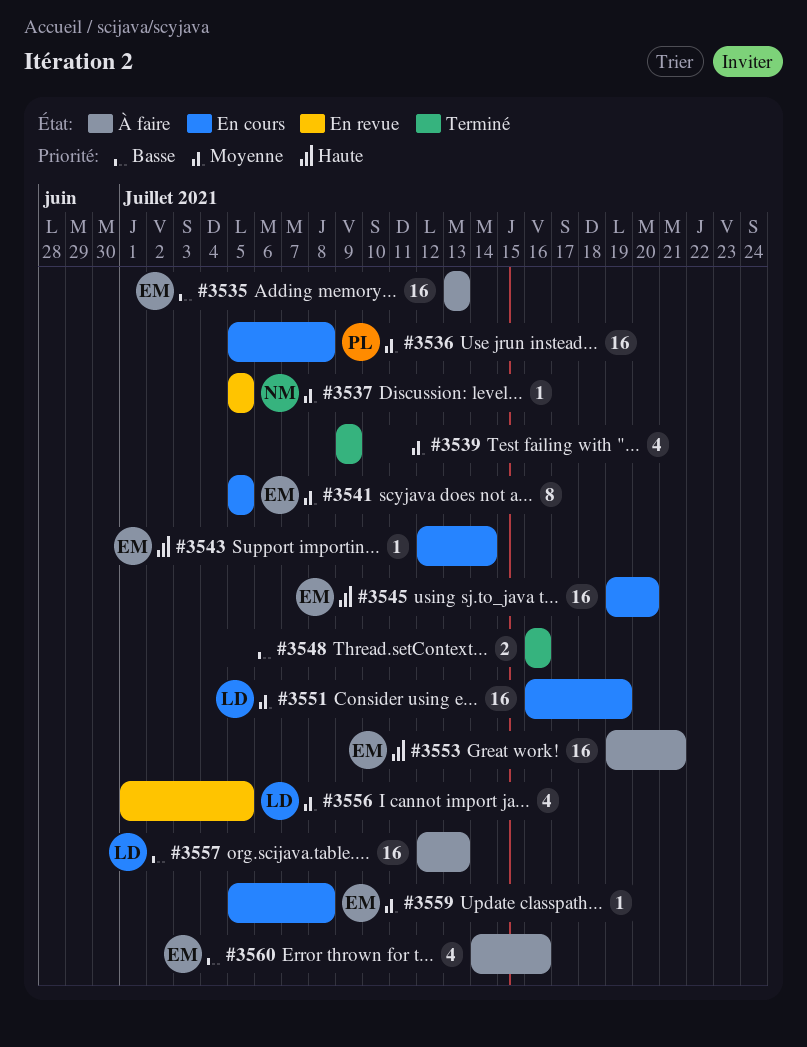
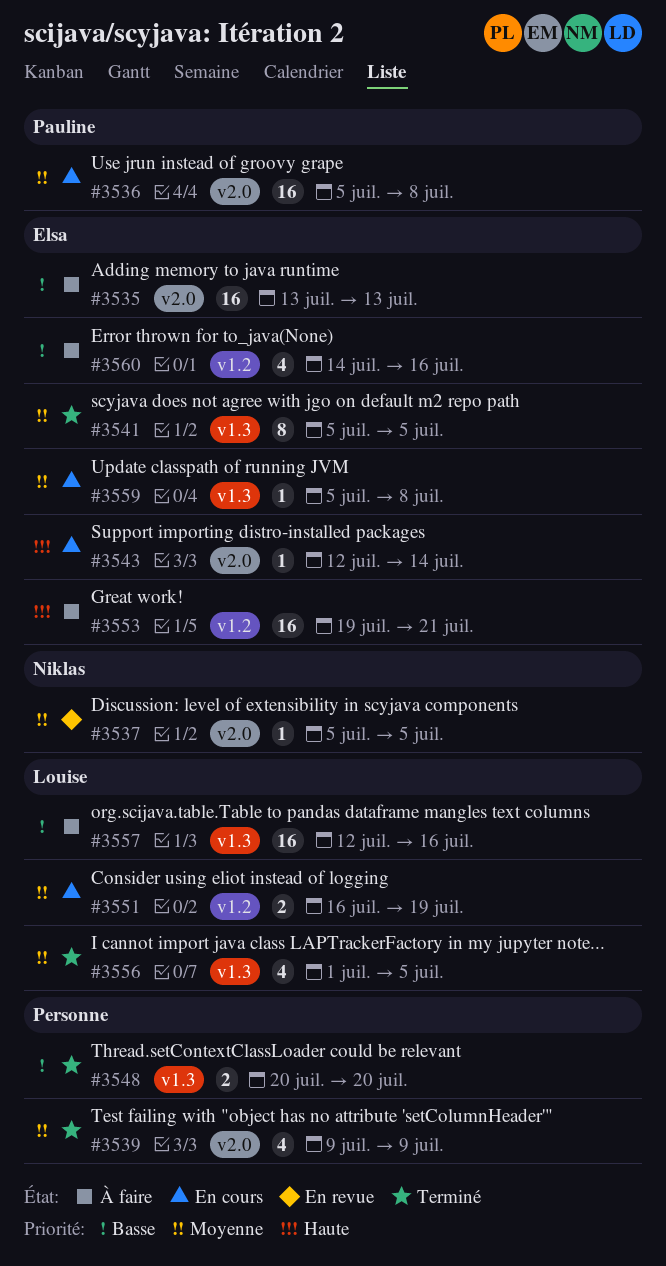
#3541, status: En cours -> Terminé
#3545: present -> none
#3548, start: Jul 16 -> Jul 20
#3548, due: Jul 16 -> Jul 20
#3551, estimate: 16 -> 2
#3556, status: En revue -> Terminé
#3557, due: Jul 13 -> Jul 16

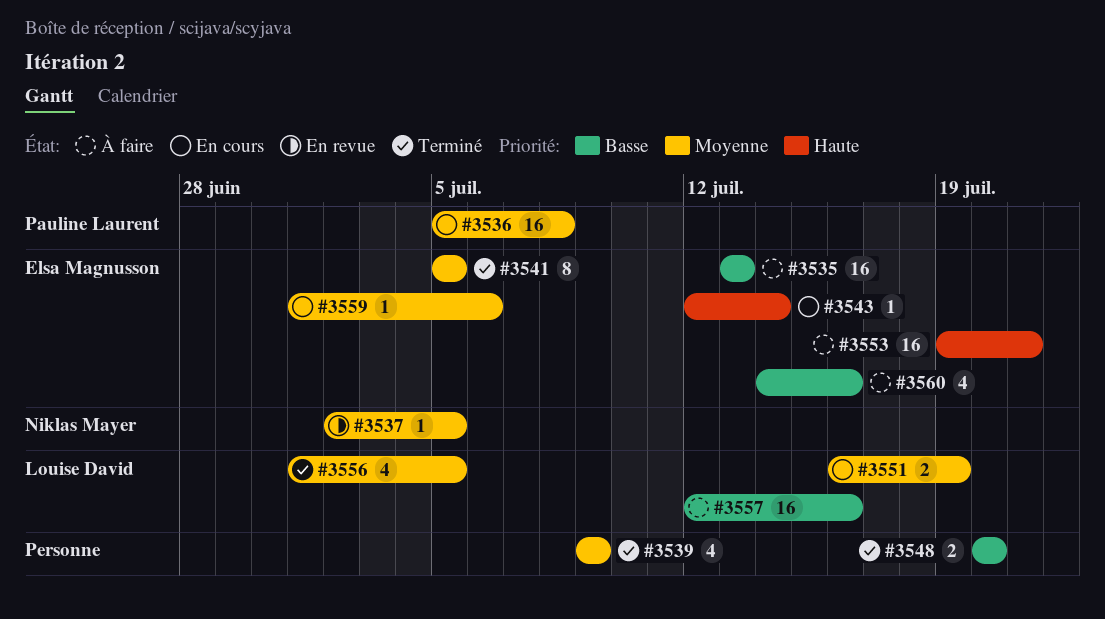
#3537, start: Jul 5 -> Jul 2
#3559, start: Jul 5 -> Jul 1
#3559, due: Jul 8 -> Jul 6

